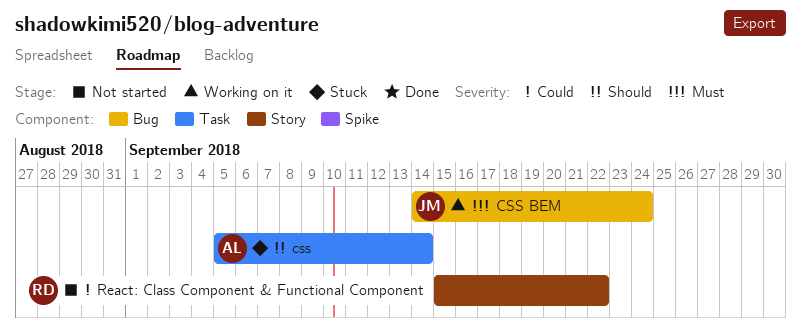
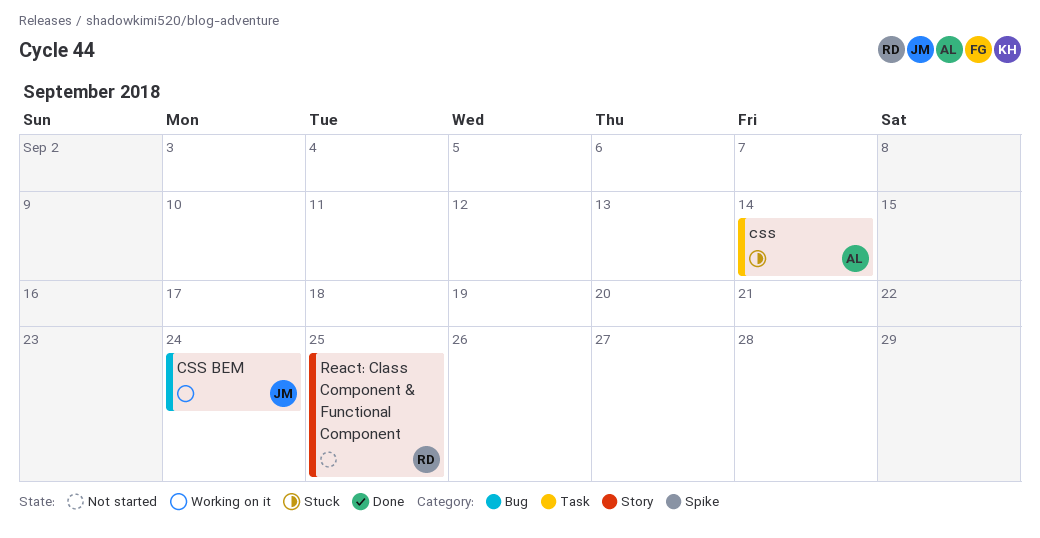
React: Class Component & Functional Component, due: Sep 22 -> Sep 25

